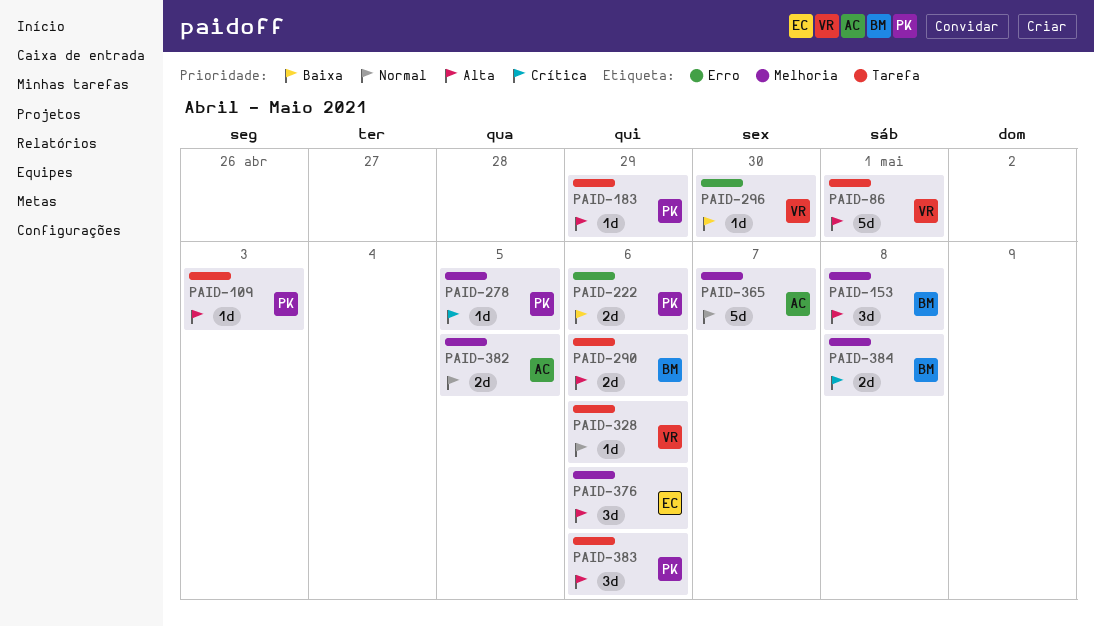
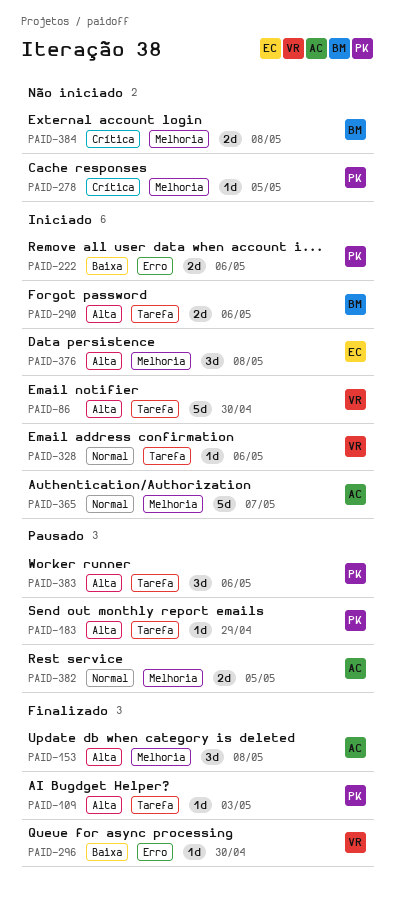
PAID-86, due: May 1 -> Apr 30
PAID-153, owner: BM -> AC
PAID-376, due: May 6 -> May 8

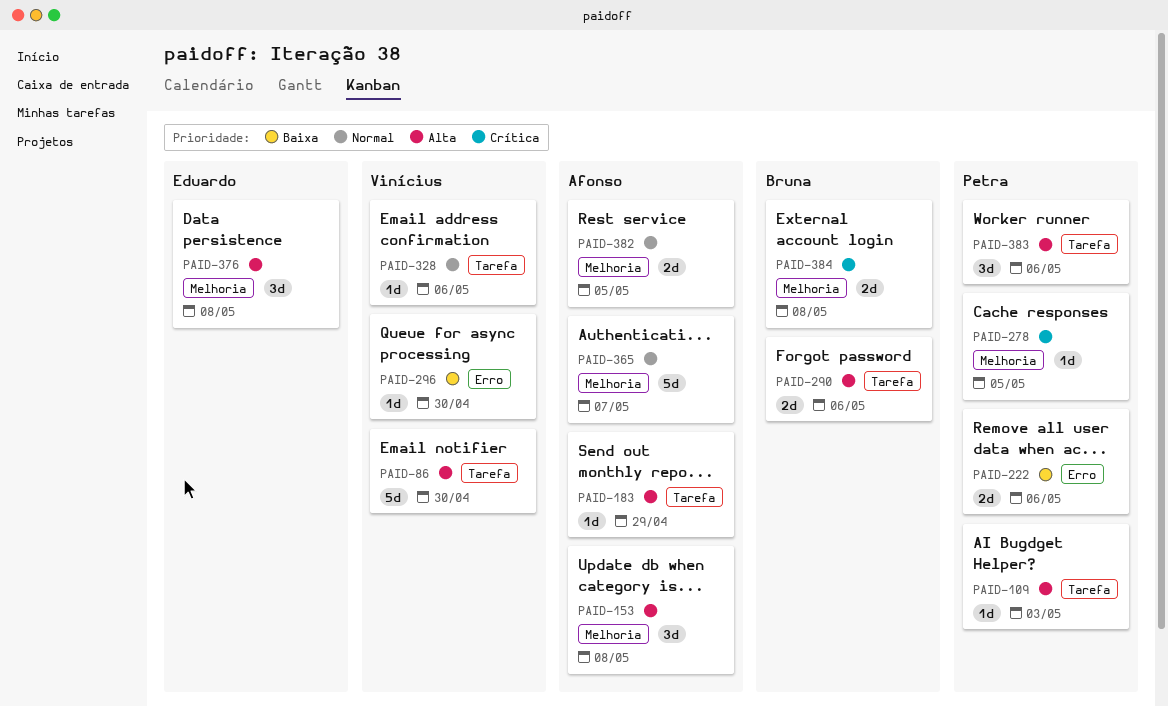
PAID-183, owner: Petra -> Afonso

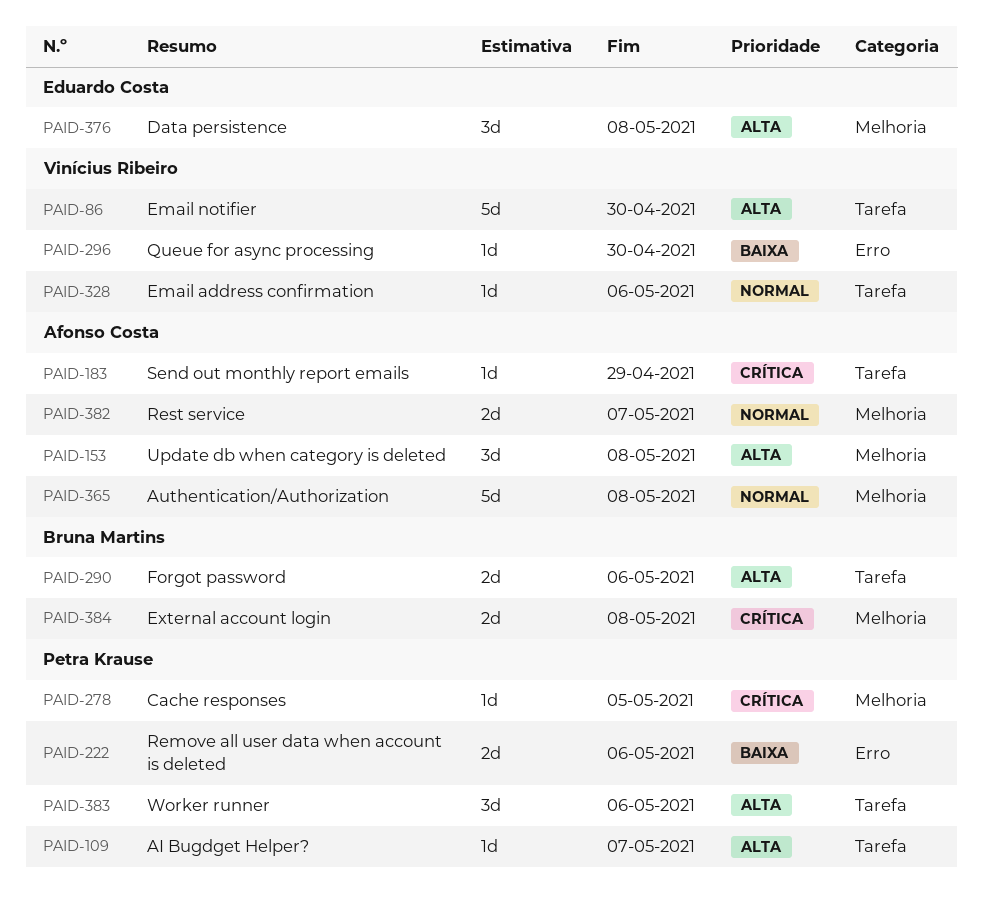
PAID-109, due: May 3 -> May 7
PAID-183, priority: Alta -> Crítica
PAID-365, due: May 7 -> May 8
PAID-382, due: May 5 -> May 7

